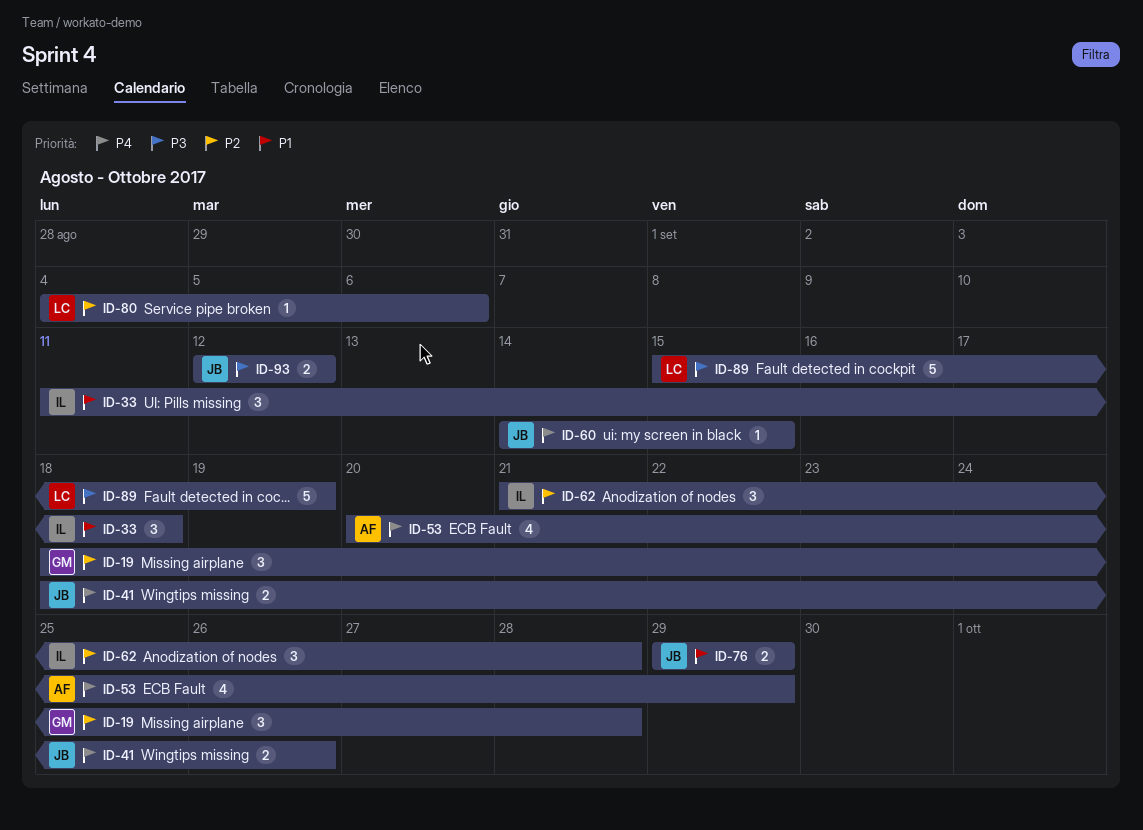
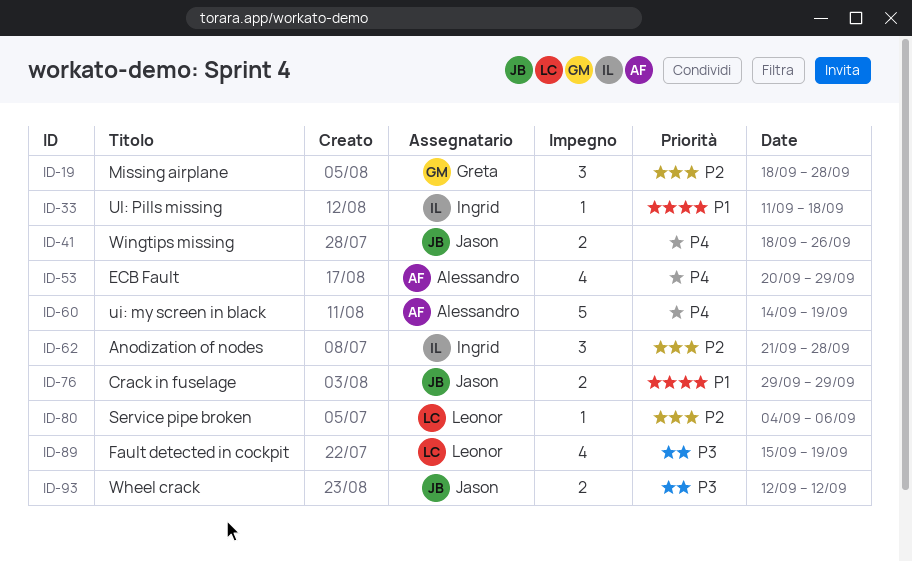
ID-33, estimate: 3 -> 1
ID-60, owner: Jason -> Alessandro
ID-60, estimate: 1 -> 5
ID-60, due: Sep 15 -> Sep 19
ID-89, estimate: 5 -> 4

